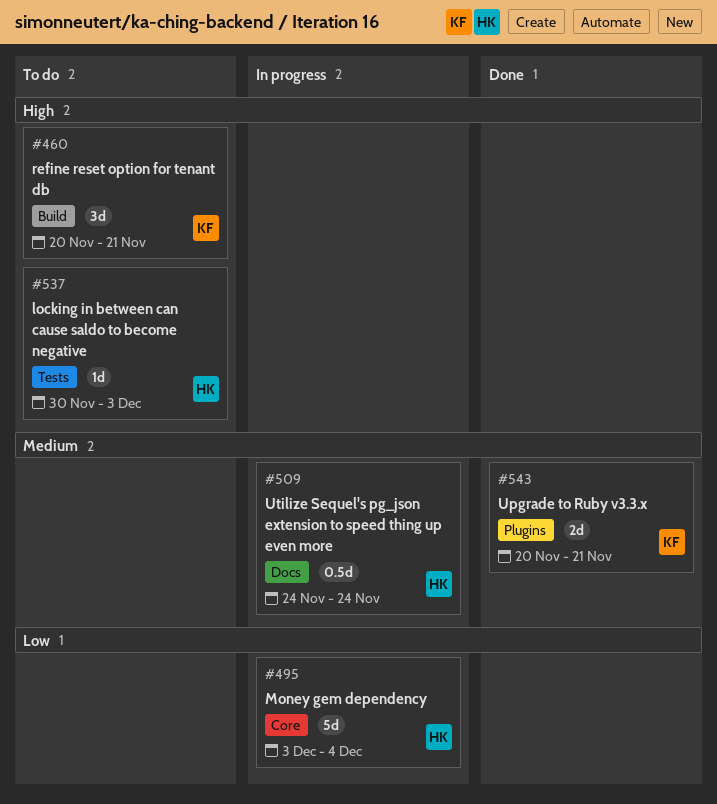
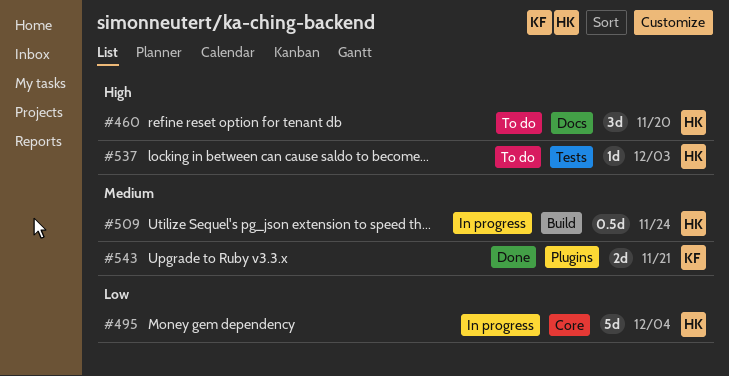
#460, owner: KF -> HK
#460, label: Build -> Docs
#460, due: Nov 21 -> Nov 20
#509, label: Docs -> Build

